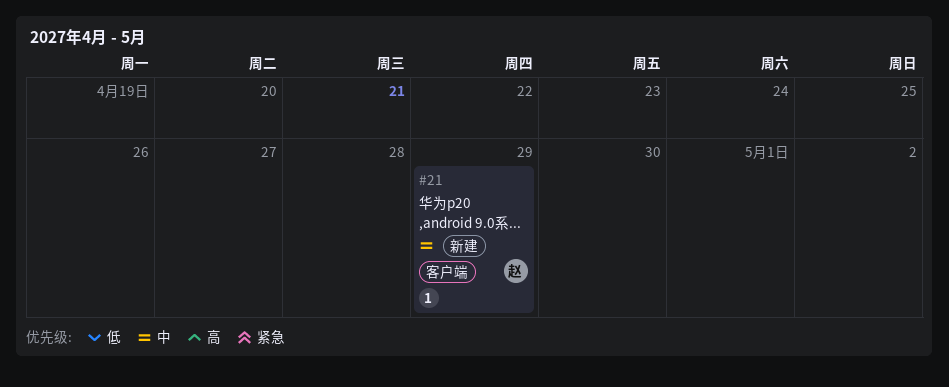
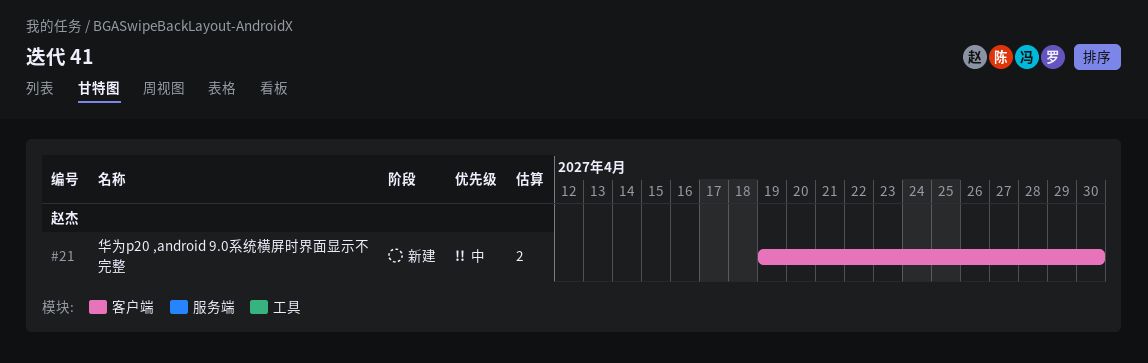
#21, estimate: 1 -> 2
#21, due: Apr 29 -> Apr 30

